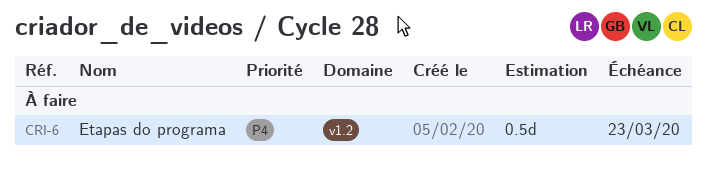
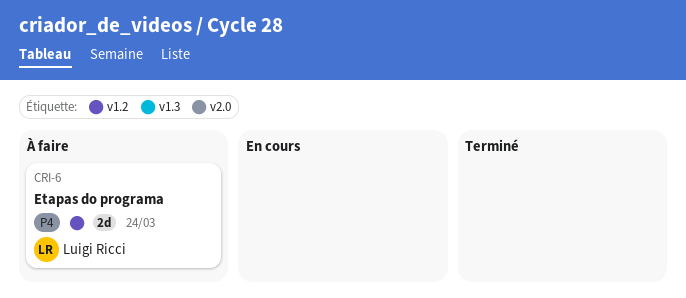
CRI-6, estimate: 0.5d -> 2d
CRI-6, due: Mar 23 -> Mar 24

